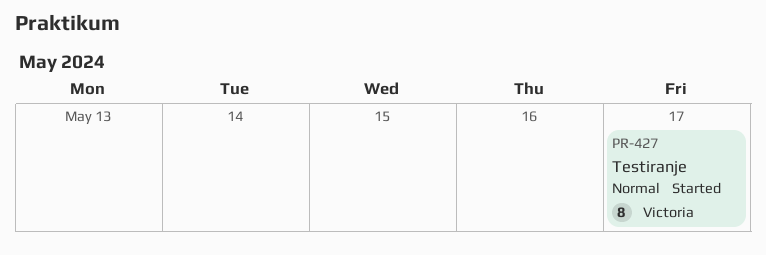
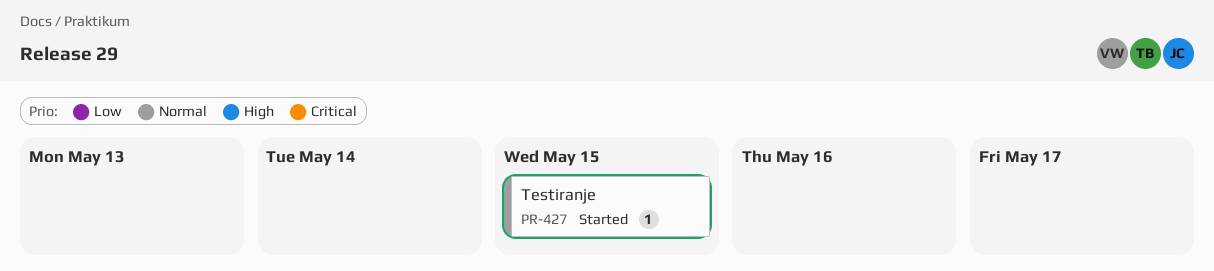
PR-427, estimate: 8 -> 1
PR-427, due: May 17 -> May 15

